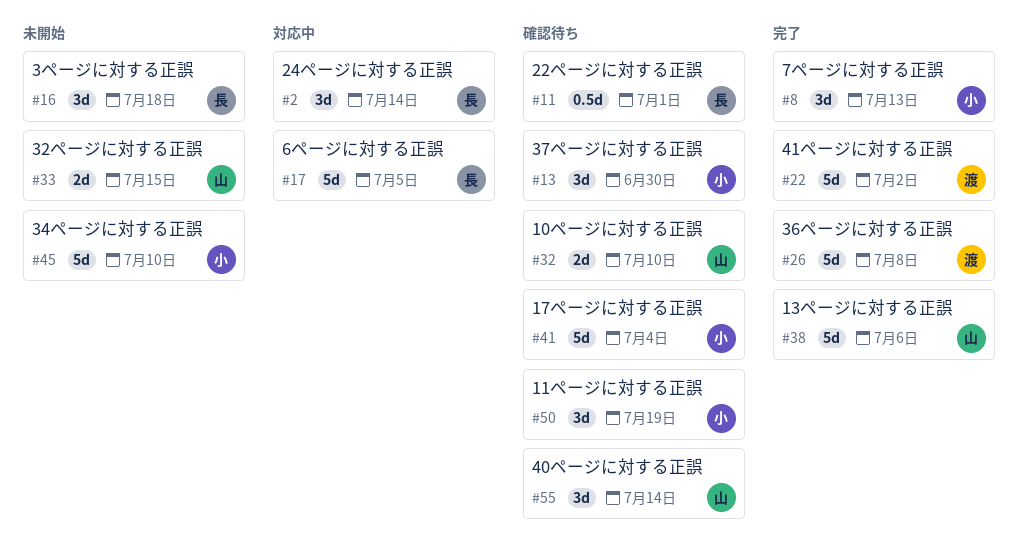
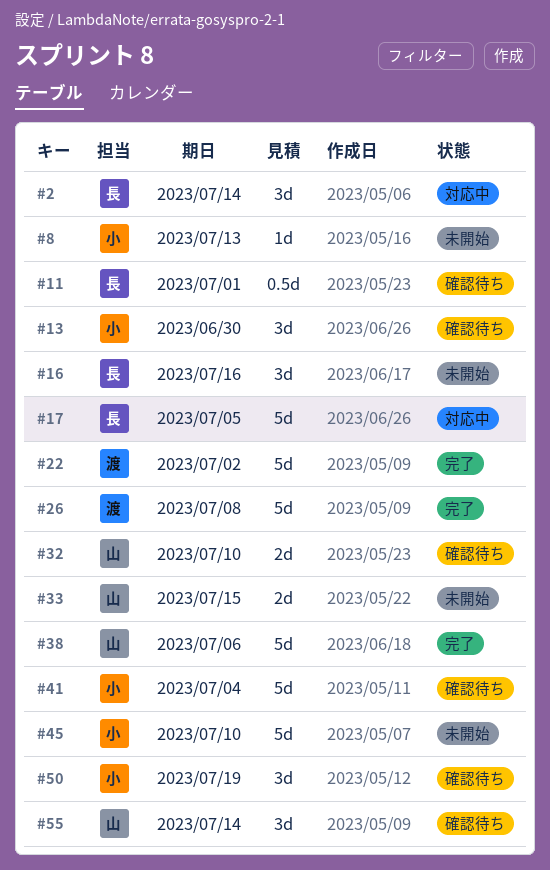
#8, status: 完了 -> 未開始
#8, estimate: 3d -> 1d
#16, due: Jul 18 -> Jul 16

